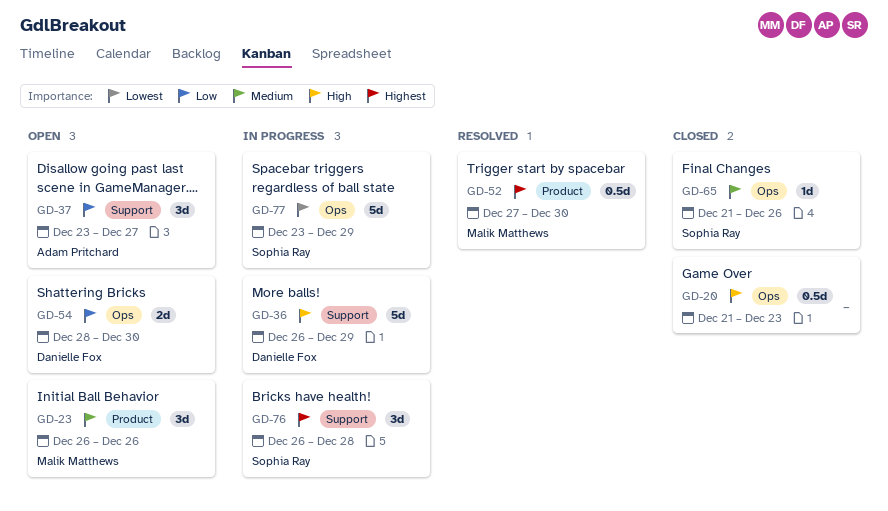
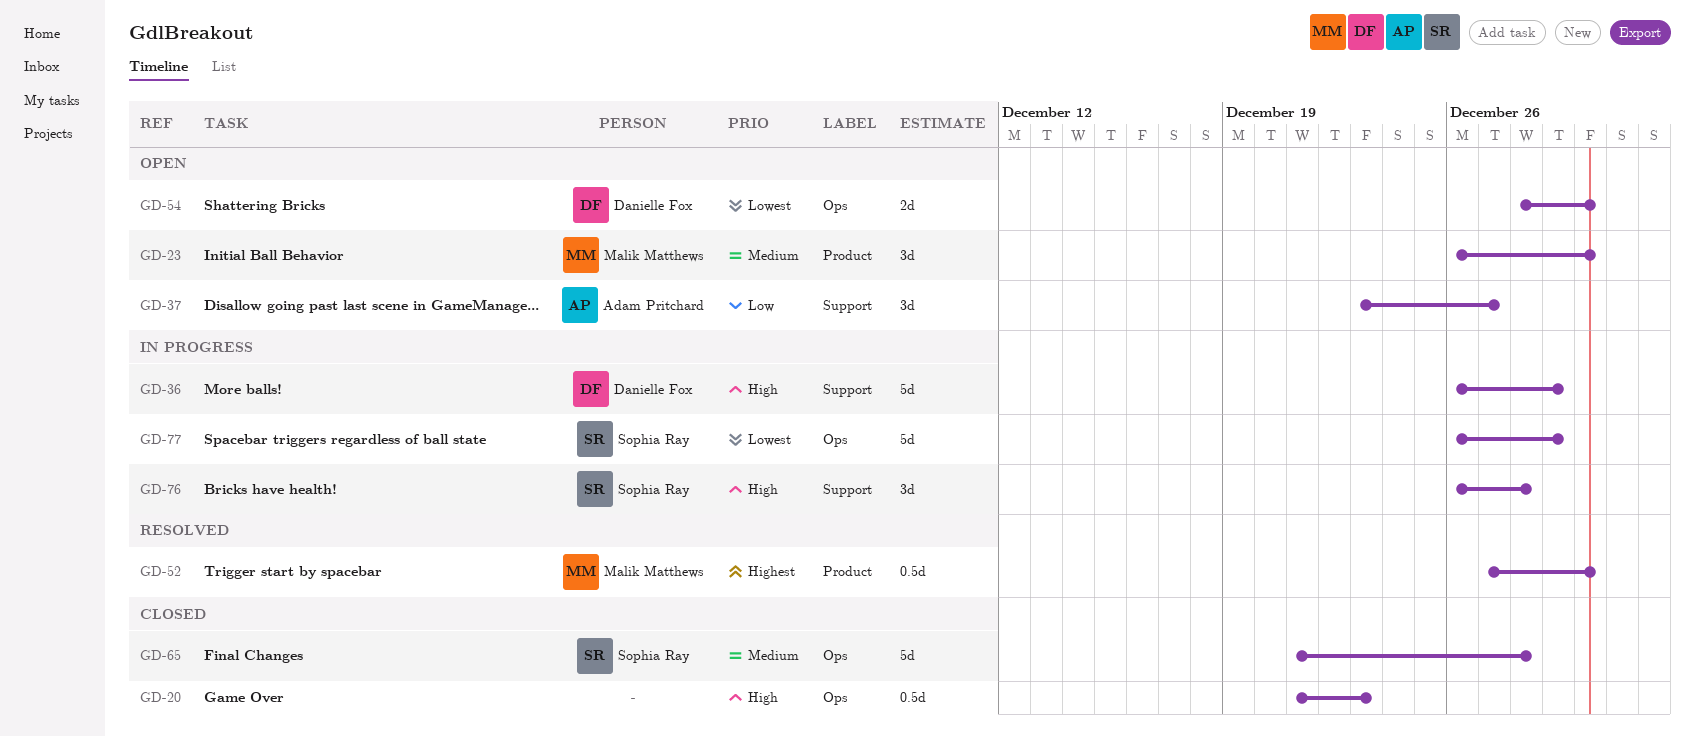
GD-23, due: Dec 26 -> Dec 30
GD-54, priority: Low -> Lowest
GD-65, estimate: 1d -> 5d
GD-65, due: Dec 26 -> Dec 28
GD-76, priority: Highest -> High
GD-77, start: Dec 23 -> Dec 26

